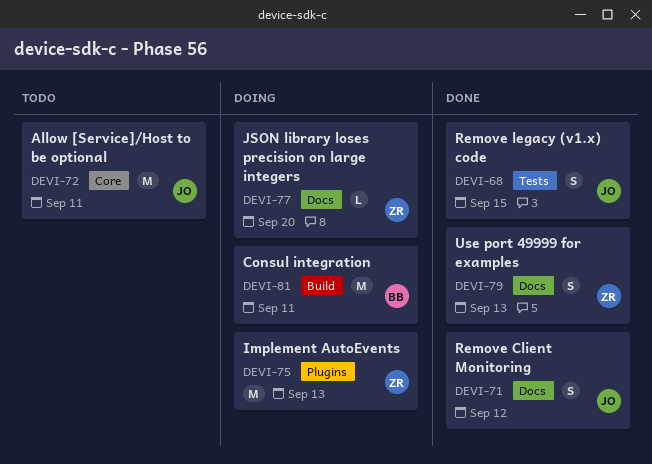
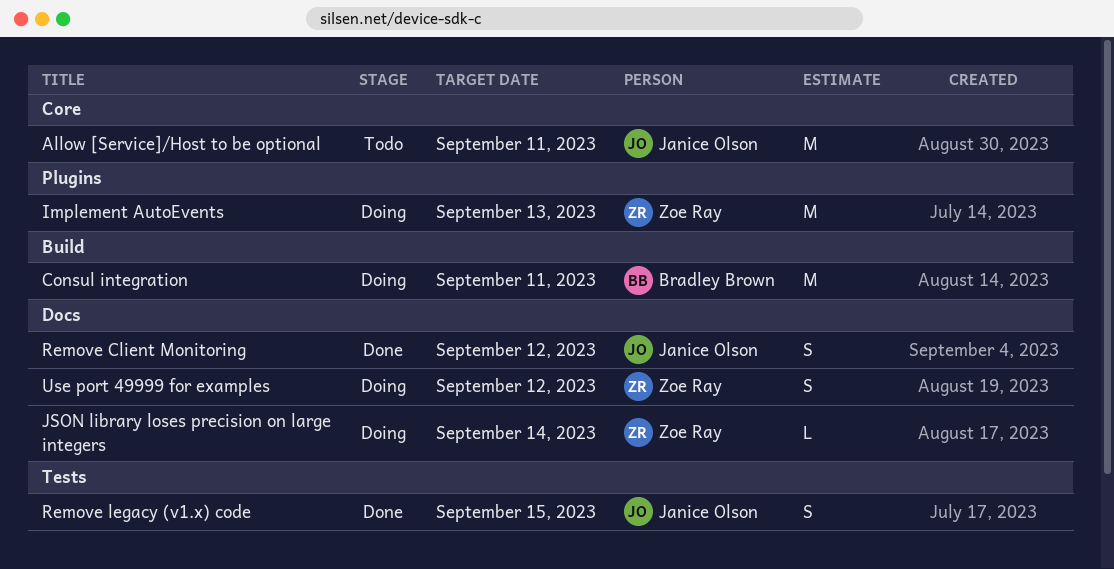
JSON library loses precision on large integers, due: Sep 20 -> Sep 14
Use port 49999 for examples, status: Done -> Doing
Use port 49999 for examples, due: Sep 13 -> Sep 12

